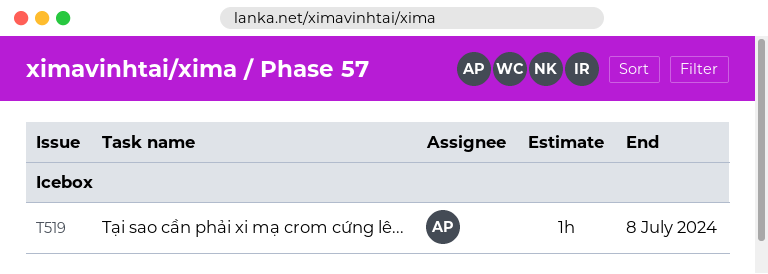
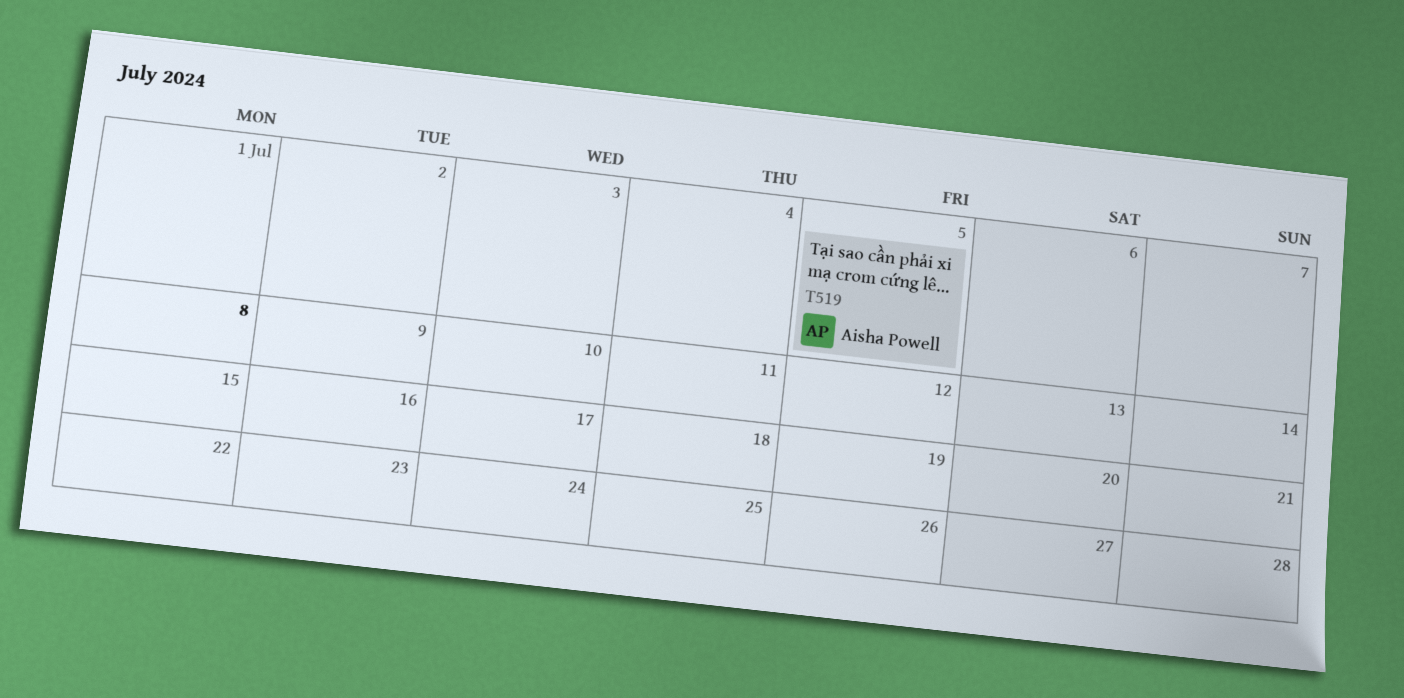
T519, due: Jul 8 -> Jul 5

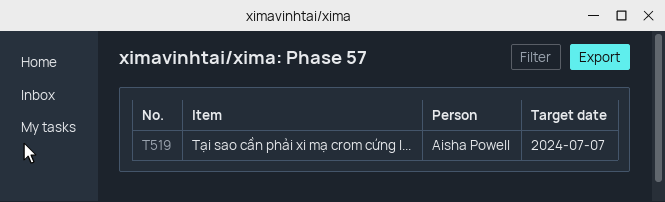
T519, due: Jul 5 -> Jul 7

